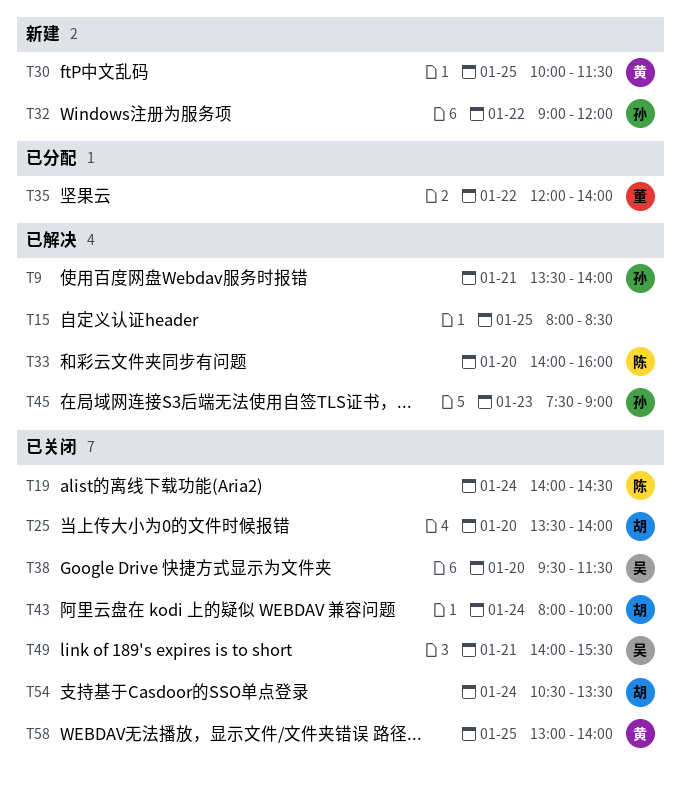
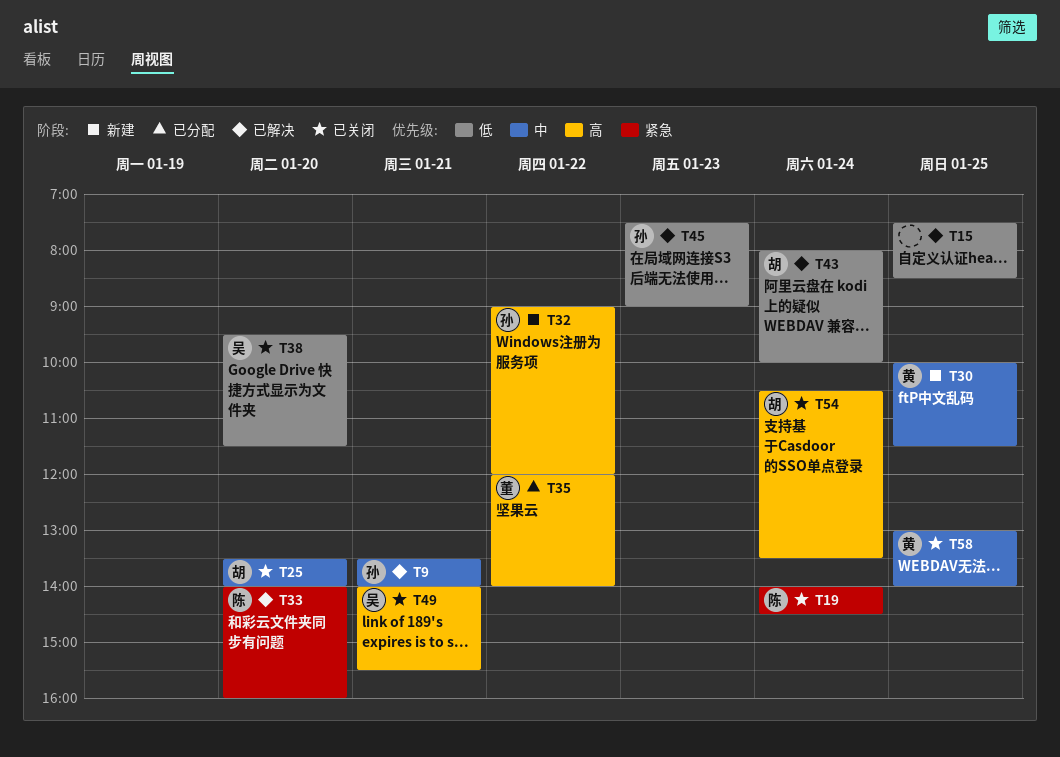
T15, begins: 08:00 -> 07:30
T43, status: 已关闭 -> 已解决

